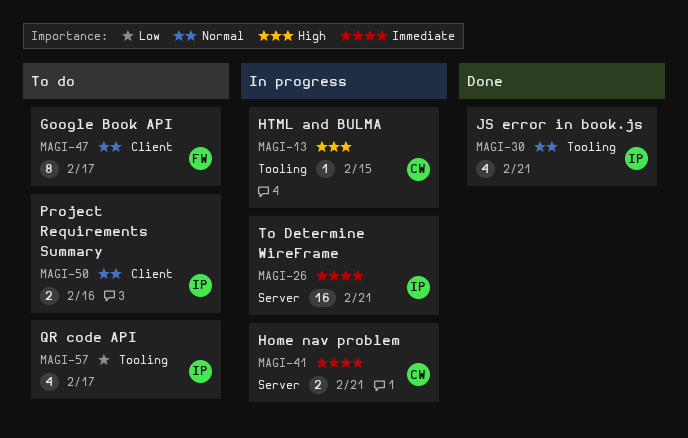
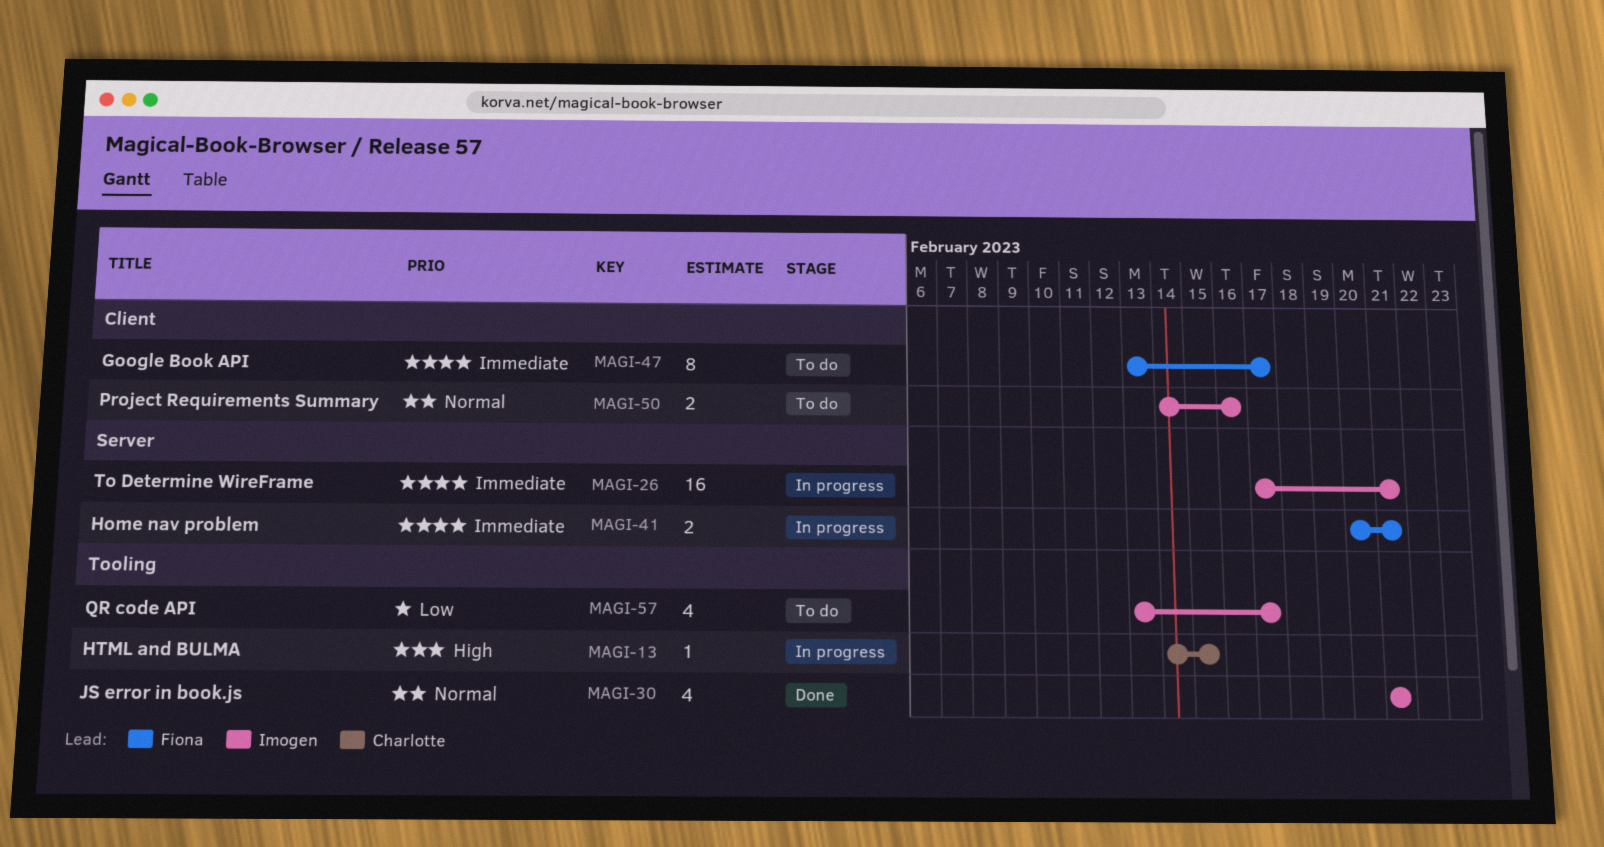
MAGI-41, owner: Charlotte -> Fiona
MAGI-47, priority: Normal -> Immediate

